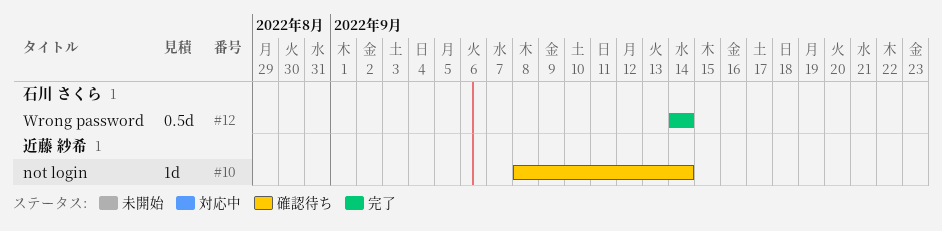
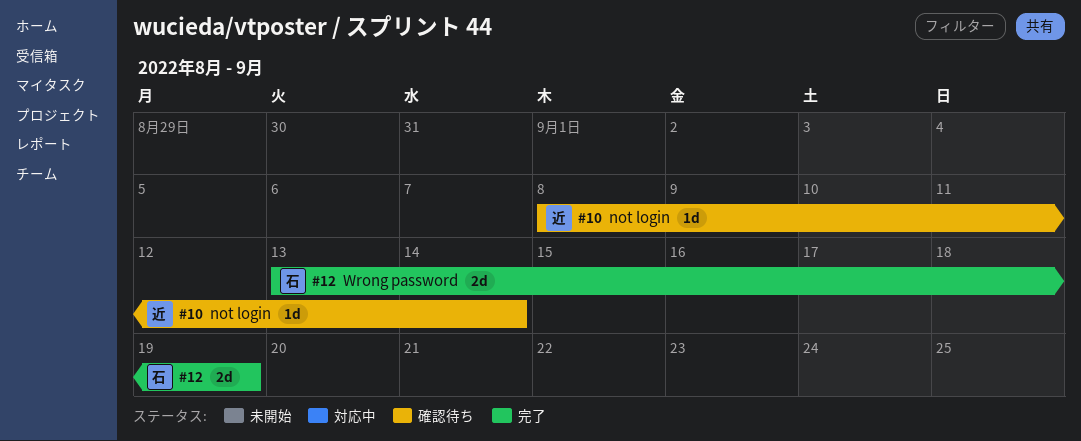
#12, estimate: 0.5d -> 2d
#12, start: Sep 14 -> Sep 13
#12, due: Sep 14 -> Sep 19

